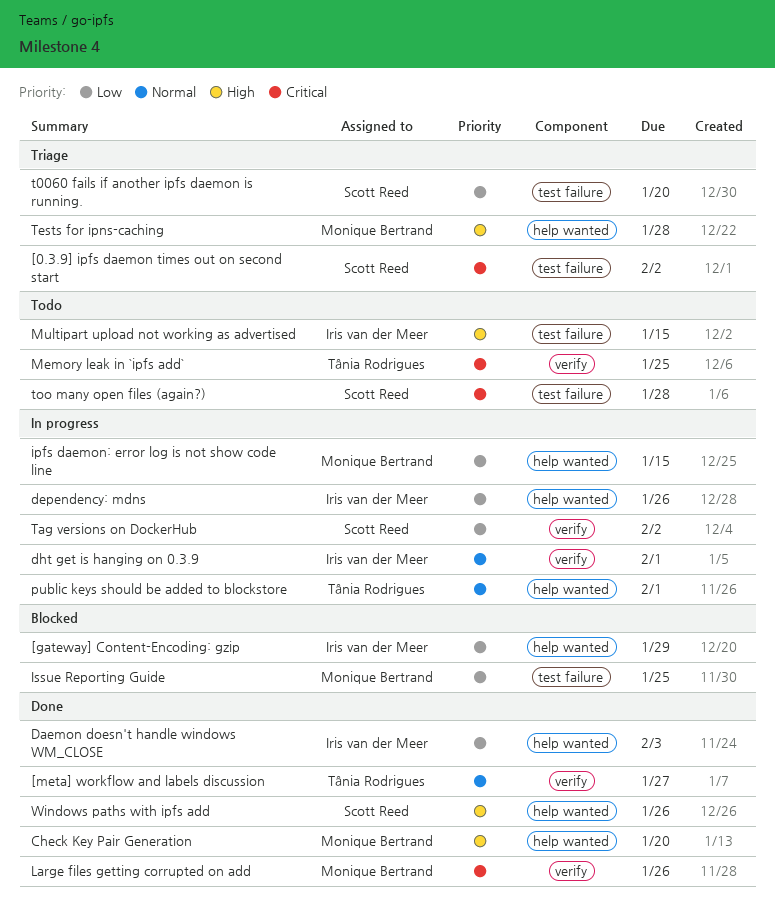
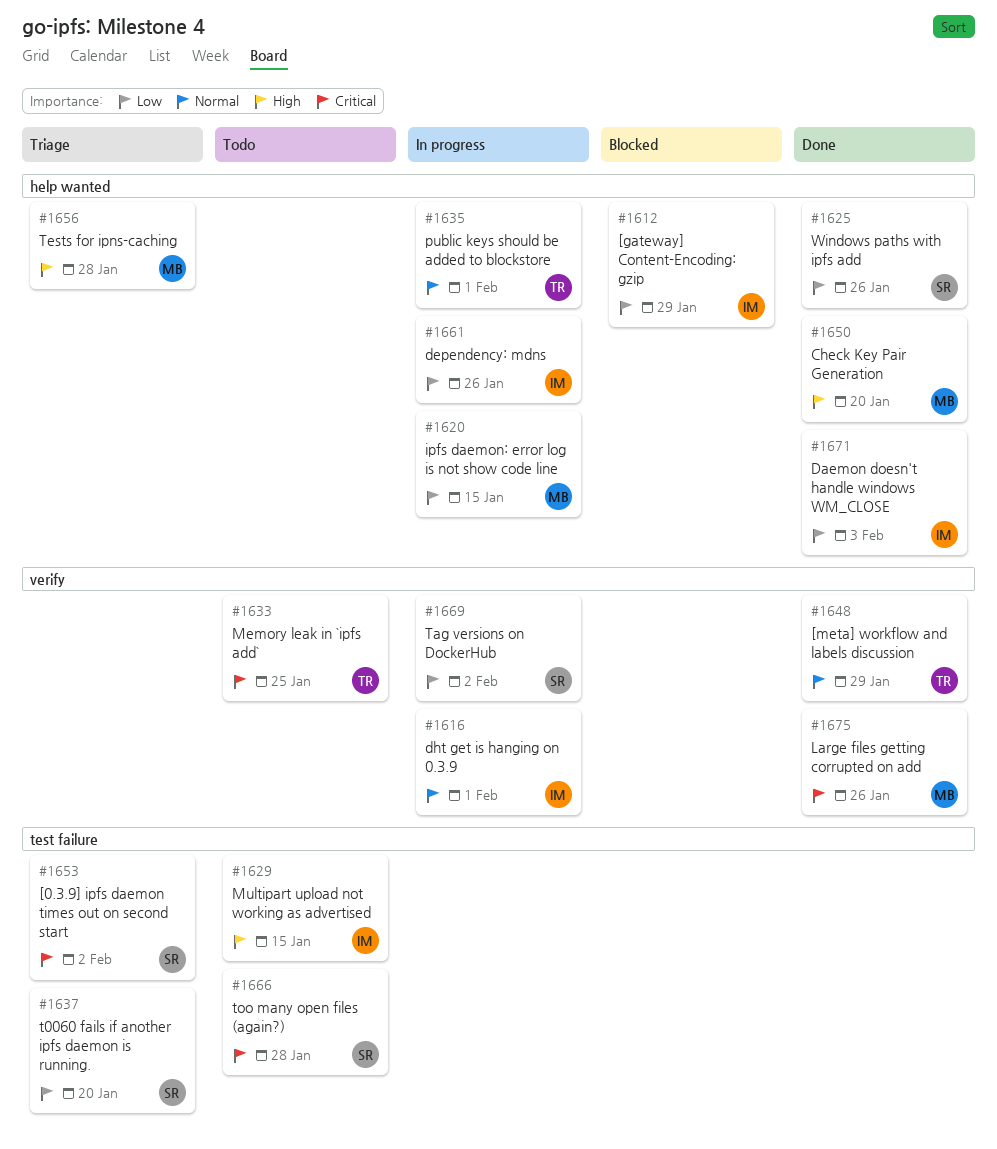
[meta] workflow and labels discussion, due: Jan 27 -> Jan 29
Issue Reporting Guide: present -> none
Windows paths with ipfs add, priority: High -> Low

